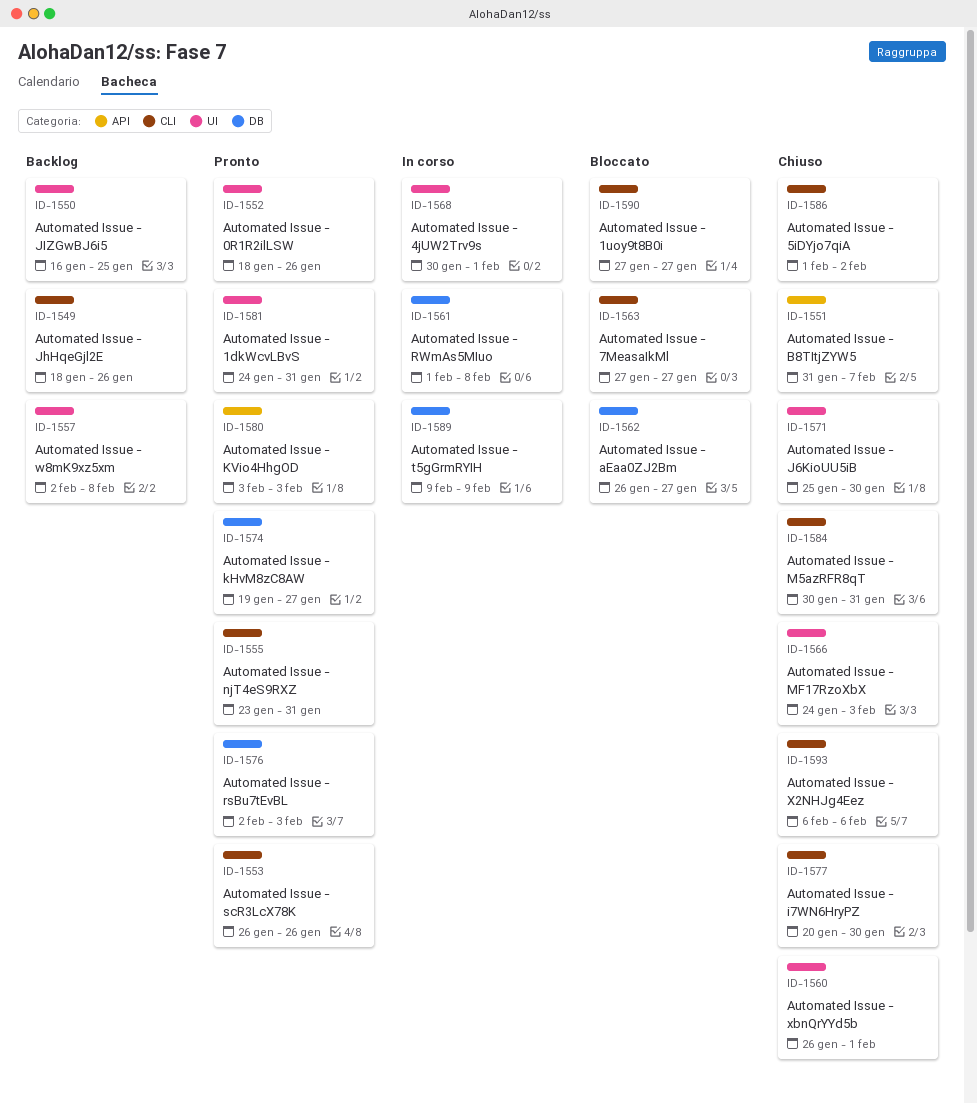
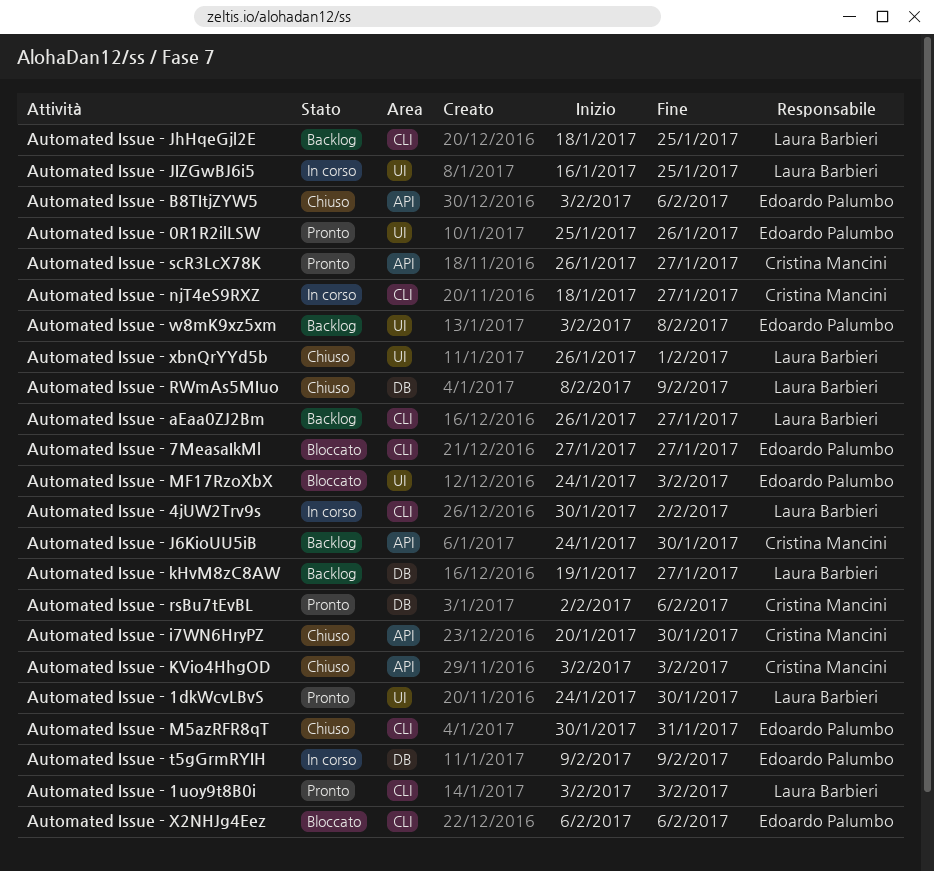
Automated Issue - 0R1R2ilLSW, start: Jan 18 -> Jan 25
Automated Issue - 1dkWcvLBvS, due: Jan 31 -> Jan 30
Automated Issue - 1uoy9t8B0i, status: Bloccato -> Pronto
Automated Issue - 1uoy9t8B0i, start: Jan 27 -> Feb 3
Automated Issue - 1uoy9t8B0i, due: Jan 27 -> Feb 3
Automated Issue - 4jUW2Trv9s, label: UI -> CLI
Automated Issue - 4jUW2Trv9s, due: Feb 1 -> Feb 2
Automated Issue - 5iDYjo7qiA: present -> none
Automated Issue - aEaa0ZJ2Bm, status: Bloccato -> Backlog
Automated Issue - aEaa0ZJ2Bm, label: DB -> CLI
Automated Issue - B8TItjZYW5, start: Jan 31 -> Feb 3
Automated Issue - B8TItjZYW5, due: Feb 7 -> Feb 6
Automated Issue - i7WN6HryPZ, label: CLI -> API
Automated Issue - J6KioUU5iB, status: Chiuso -> Backlog
Automated Issue - J6KioUU5iB, label: UI -> API
Automated Issue - J6KioUU5iB, start: Jan 25 -> Jan 24
Automated Issue - JhHqeGjl2E, due: Jan 26 -> Jan 25
Automated Issue - JIZGwBJ6i5, status: Backlog -> In corso
Automated Issue - kHvM8zC8AW, status: Pronto -> Backlog
Automated Issue - KVio4HhgOD, status: Pronto -> Chiuso
Automated Issue - MF17RzoXbX, status: Chiuso -> Bloccato
Automated Issue - njT4eS9RXZ, status: Pronto -> In corso
Automated Issue - njT4eS9RXZ, start: Jan 23 -> Jan 18
Automated Issue - njT4eS9RXZ, due: Jan 31 -> Jan 27
Automated Issue - rsBu7tEvBL, due: Feb 3 -> Feb 6
Automated Issue - RWmAs5MIuo, status: In corso -> Chiuso
Automated Issue - RWmAs5MIuo, start: Feb 1 -> Feb 8
Automated Issue - RWmAs5MIuo, due: Feb 8 -> Feb 9
Automated Issue - scR3LcX78K, label: CLI -> API
Automated Issue - scR3LcX78K, due: Jan 26 -> Jan 27
Automated Issue - w8mK9xz5xm, start: Feb 2 -> Feb 3
Automated Issue - X2NHJg4Eez, status: Chiuso -> Bloccato

